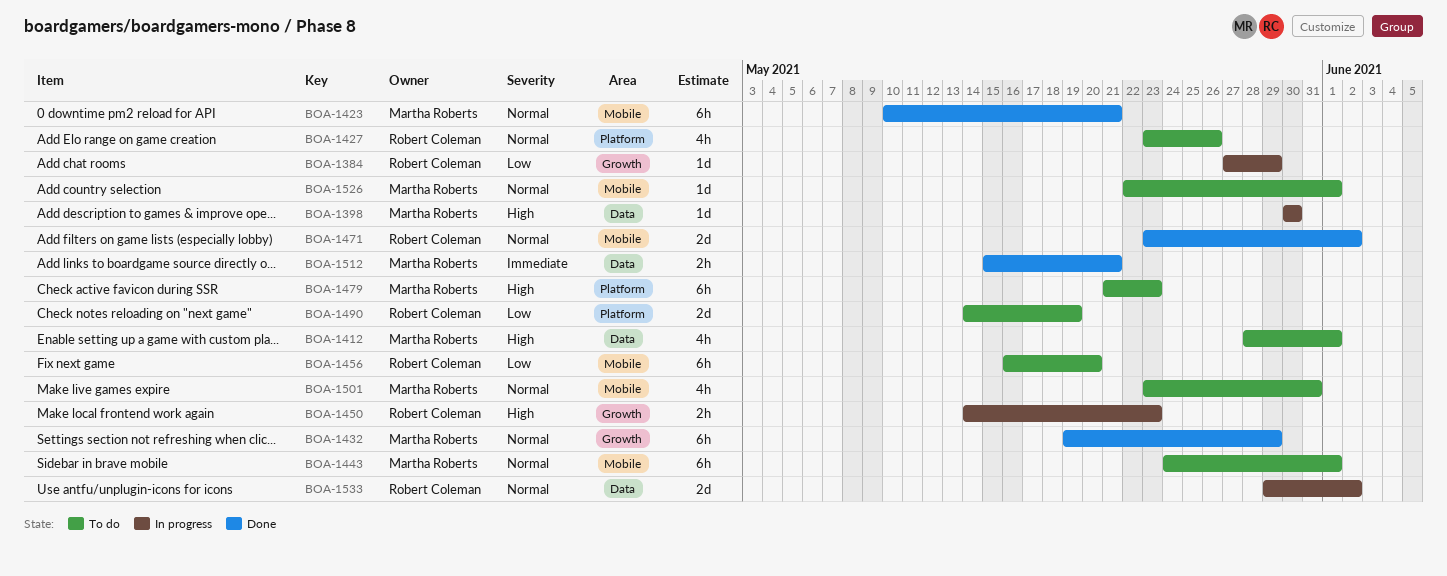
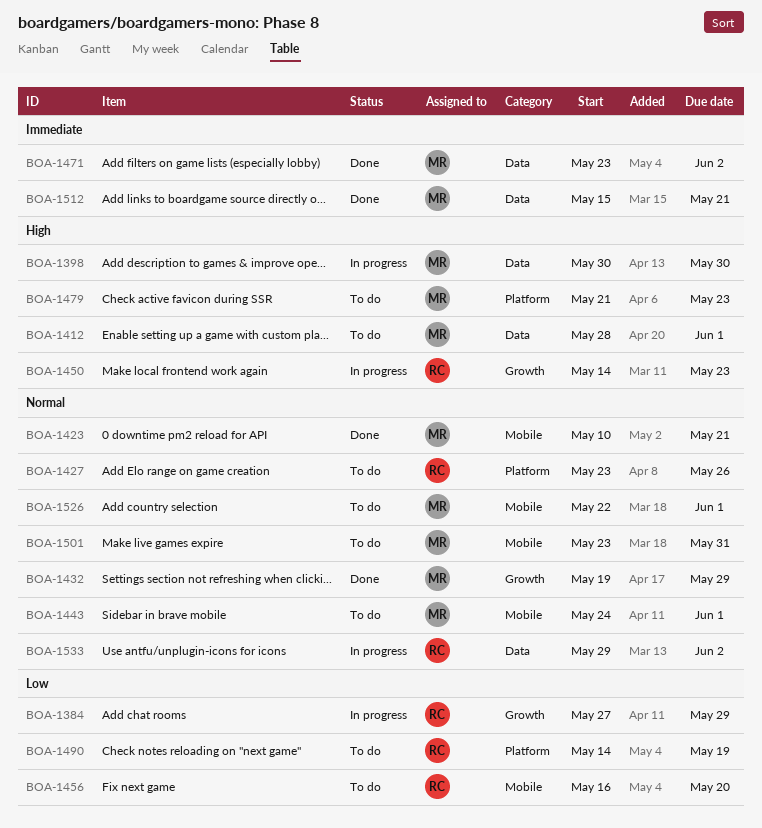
BOA-1471, owner: Robert Coleman -> Martha Roberts
BOA-1471, priority: Normal -> Immediate
BOA-1471, label: Mobile -> Data

